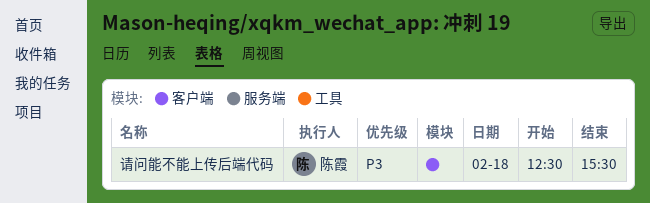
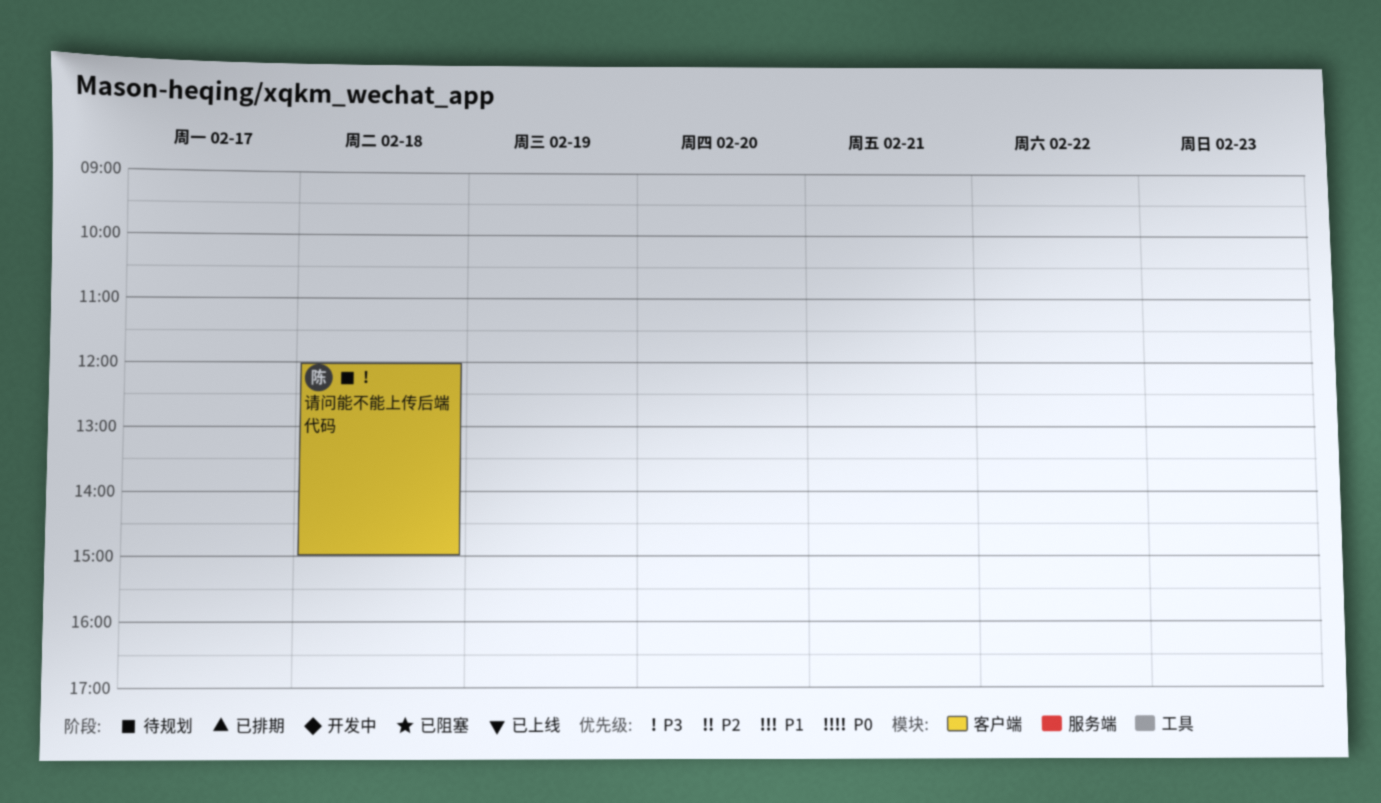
请问能不能上传后端代码, begins: 12:30 -> 12:00
请问能不能上传后端代码, ends: 15:30 -> 15:00

